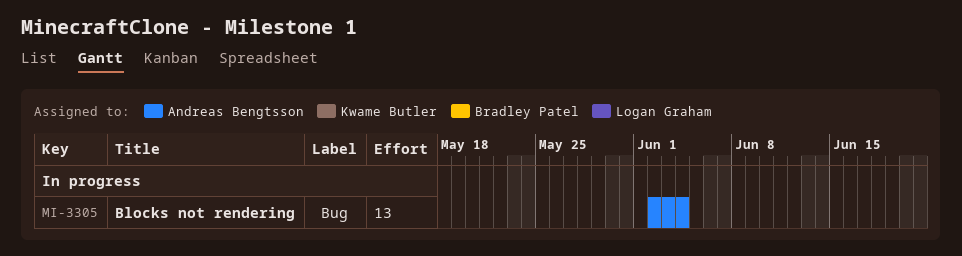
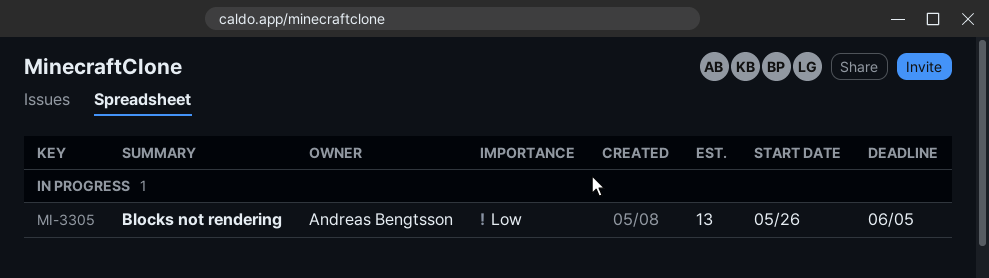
MI-3305, start: Jun 2 -> May 26
MI-3305, due: Jun 4 -> Jun 5

